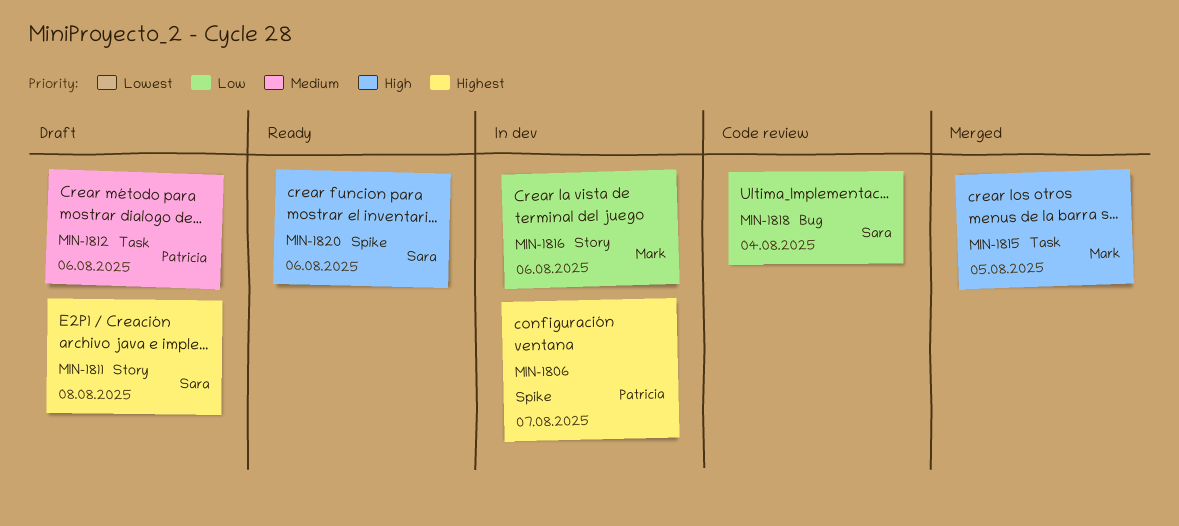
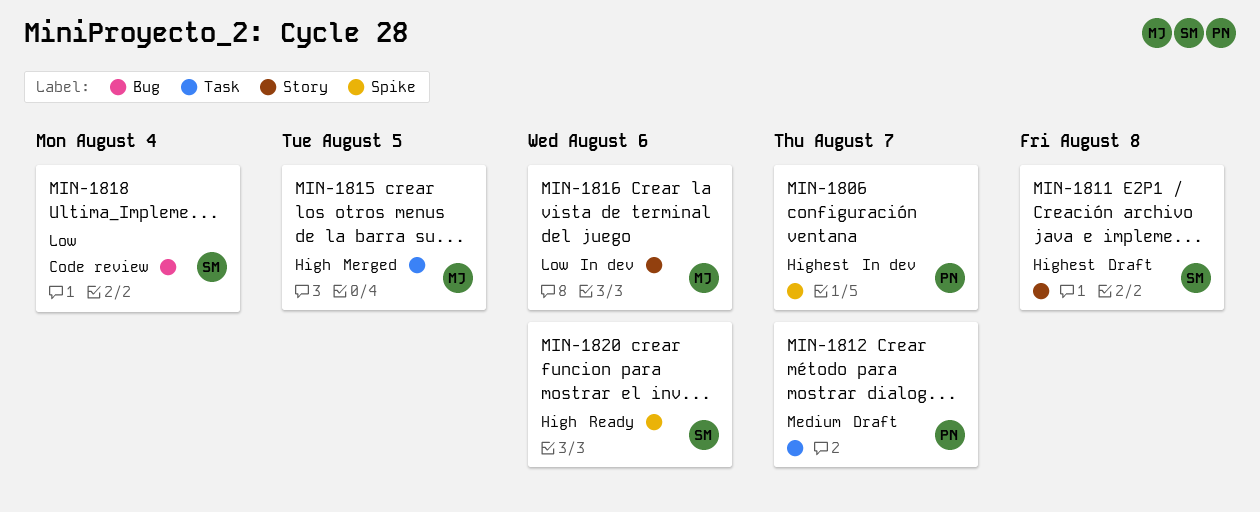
MIN-1812, due: Aug 6 -> Aug 7

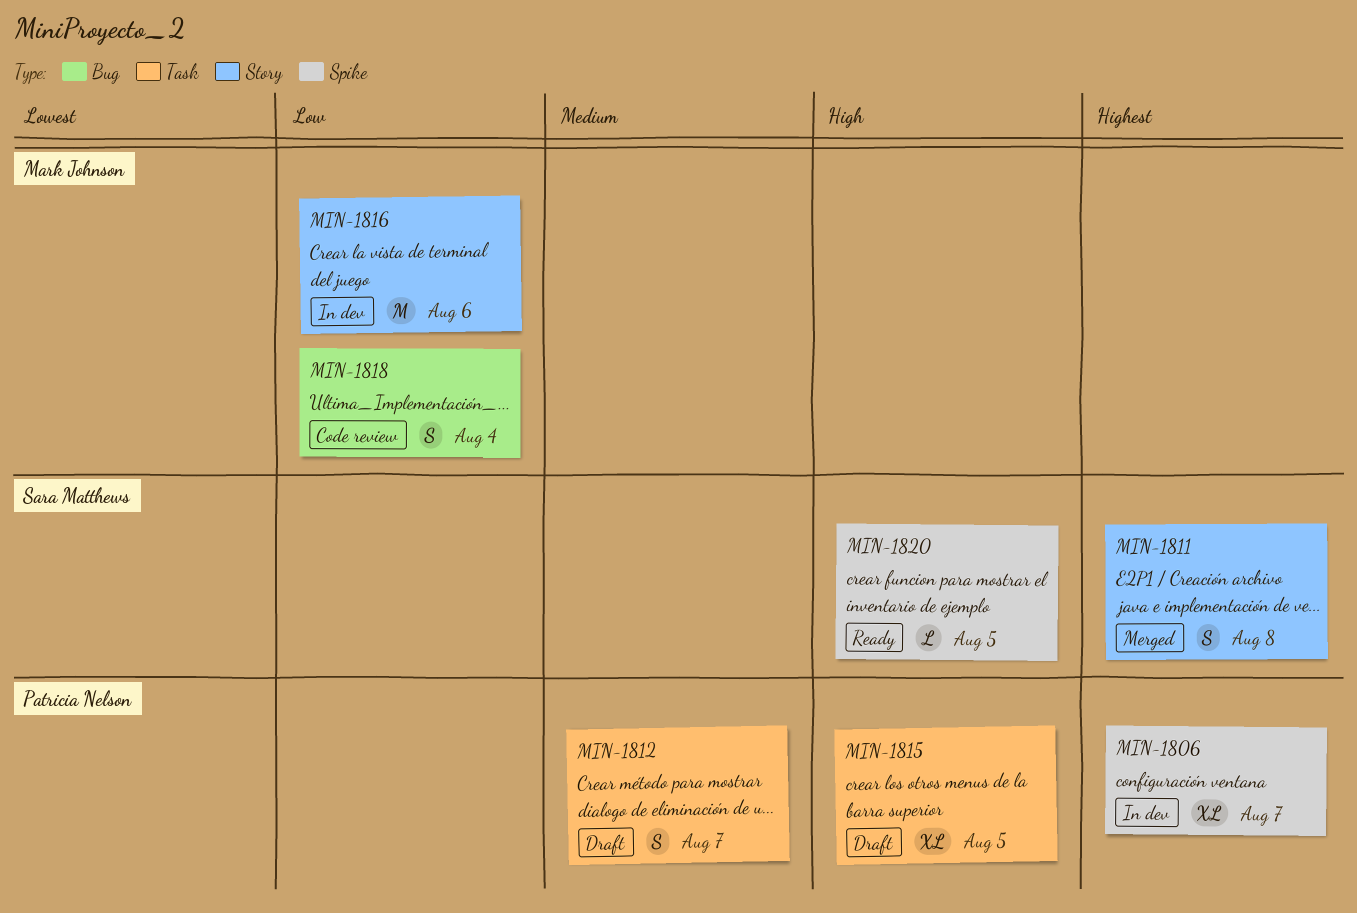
MIN-1811, status: Draft -> Merged
MIN-1815, status: Merged -> Draft
MIN-1815, owner: Mark Johnson -> Patricia Nelson
MIN-1818, owner: Sara Matthews -> Mark Johnson
MIN-1820, due: Aug 6 -> Aug 5

